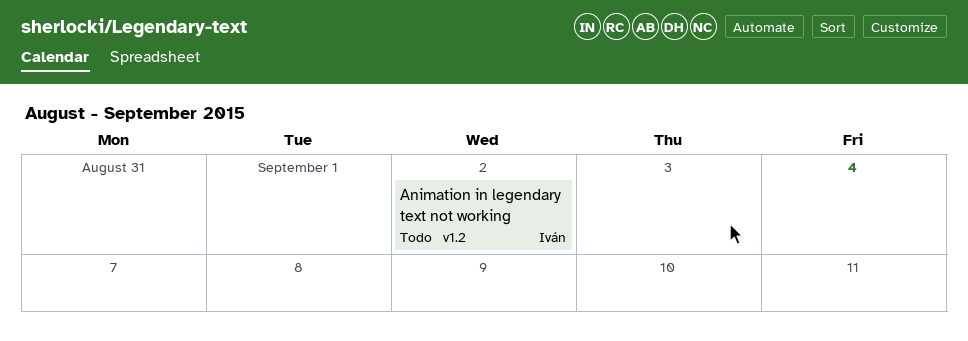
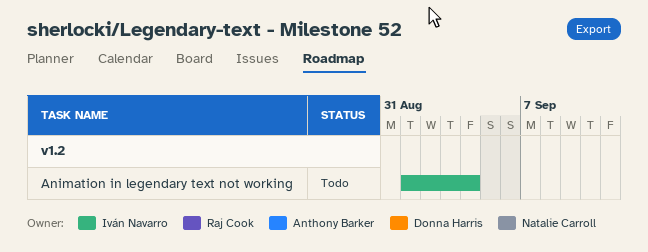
Animation in legendary text not working, due: Sep 2 -> Sep 4

